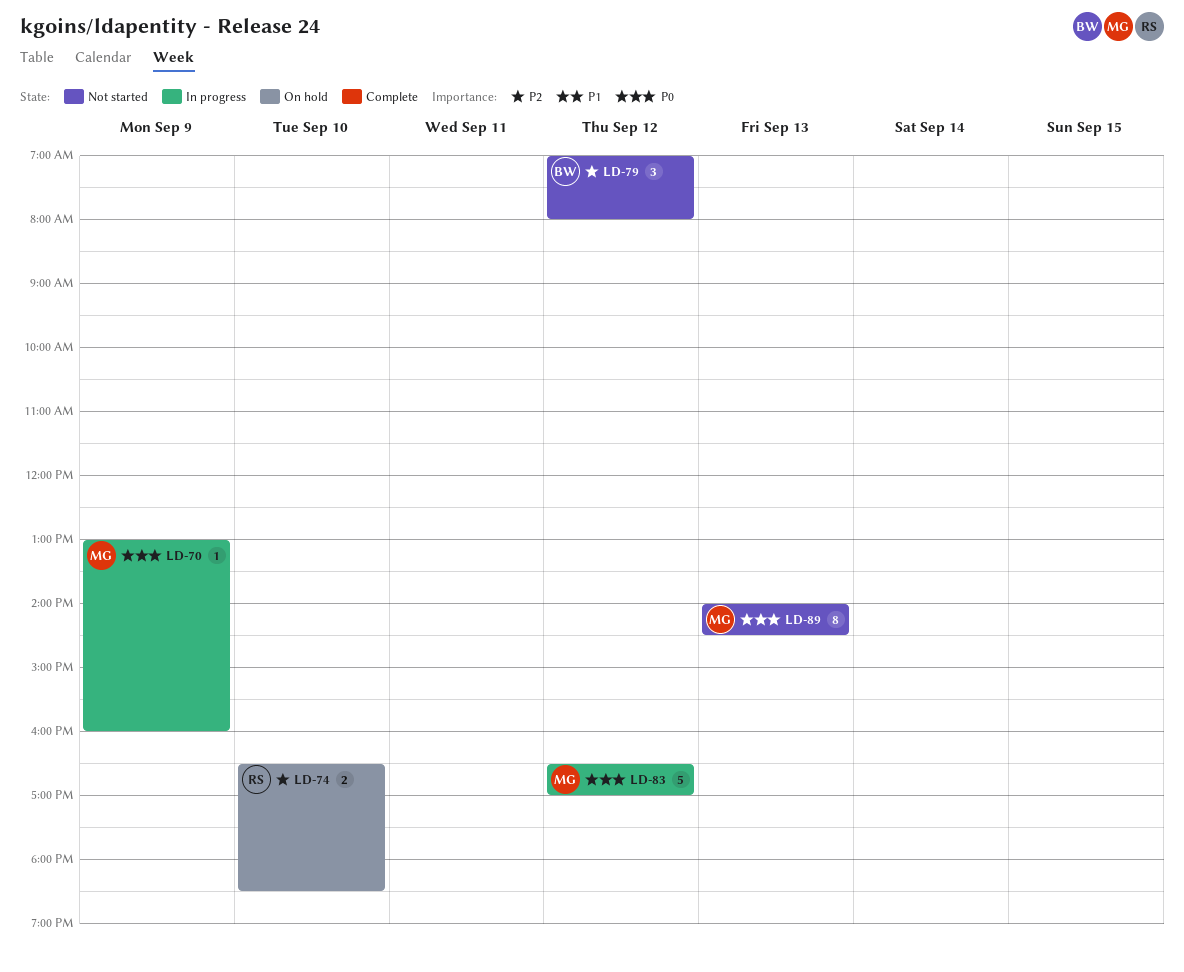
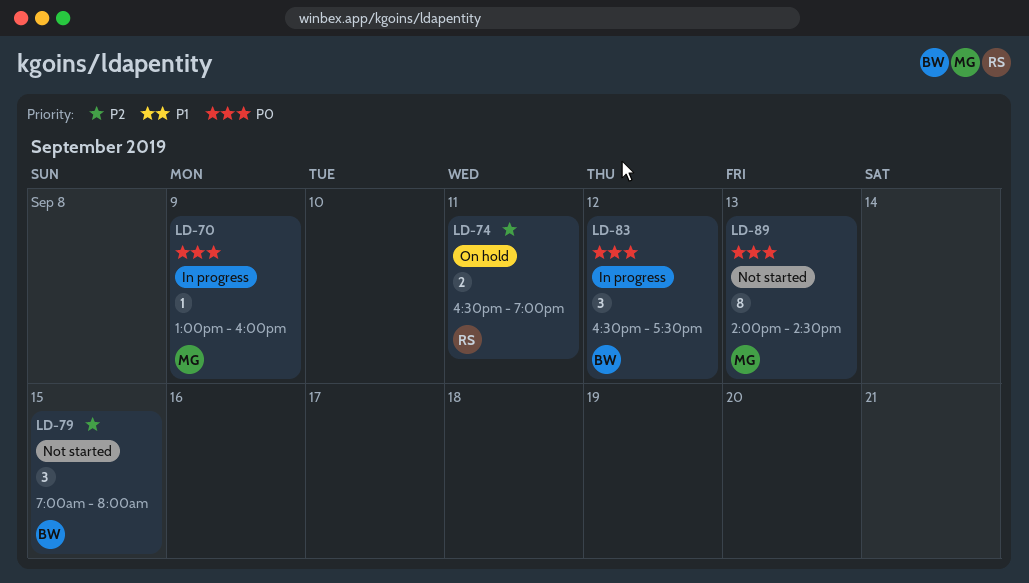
LD-74, day: Sep 10 -> Sep 11
LD-74, ends: 18:30 -> 19:00
LD-79, day: Sep 12 -> Sep 15
LD-83, owner: MG -> BW
LD-83, estimate: 5 -> 3
LD-83, ends: 17:00 -> 17:30

